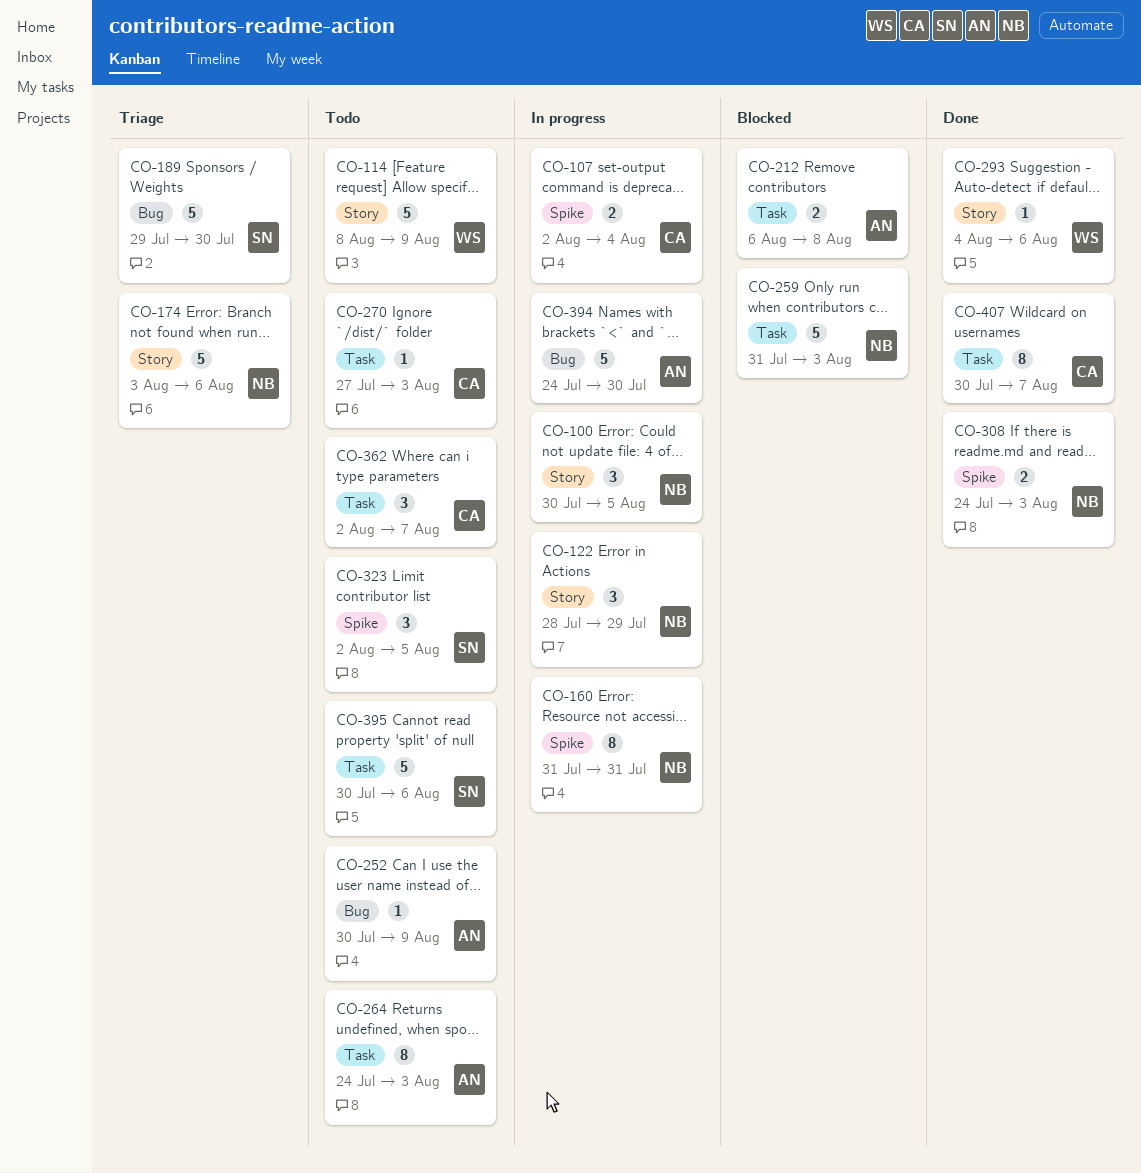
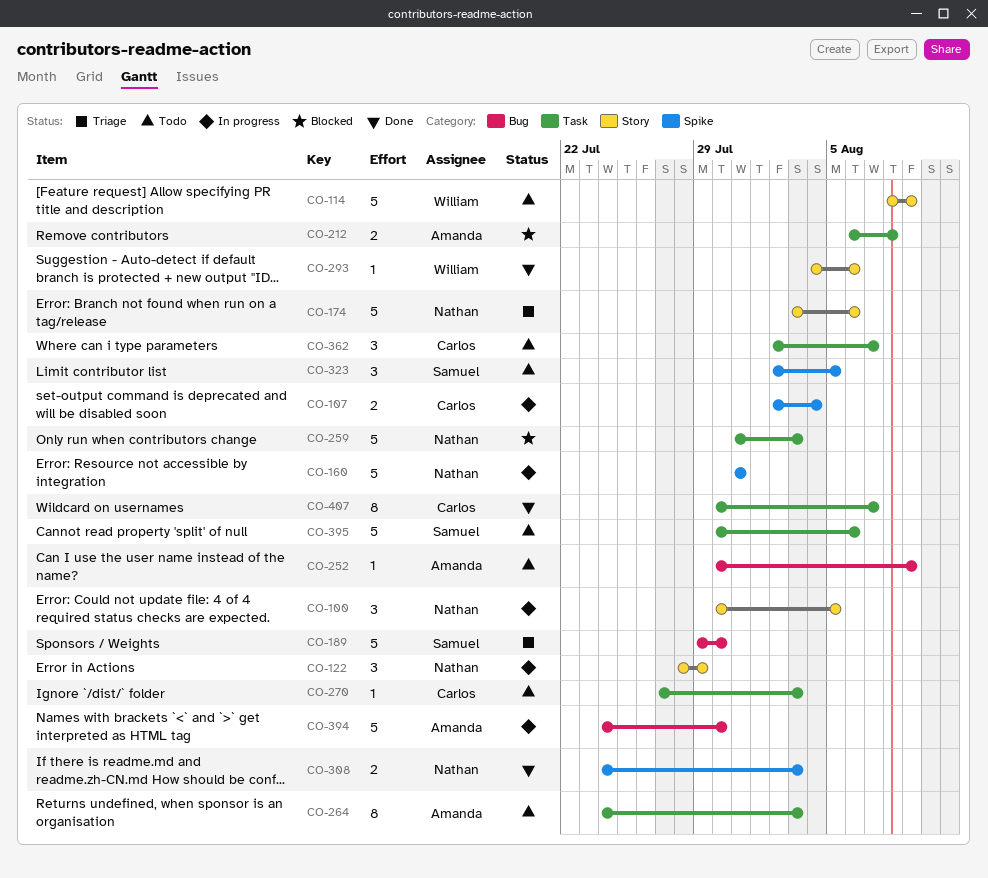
CO-160, estimate: 8 -> 5

